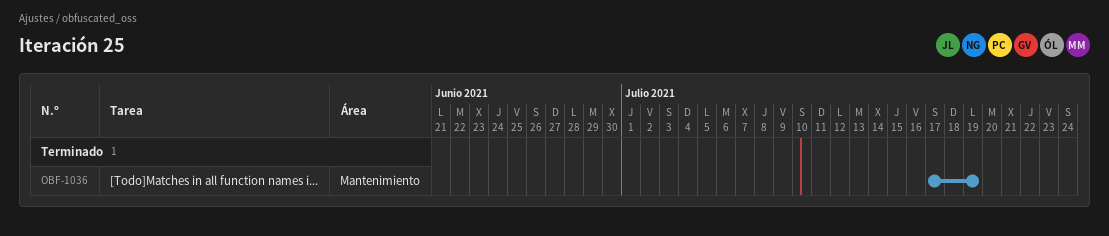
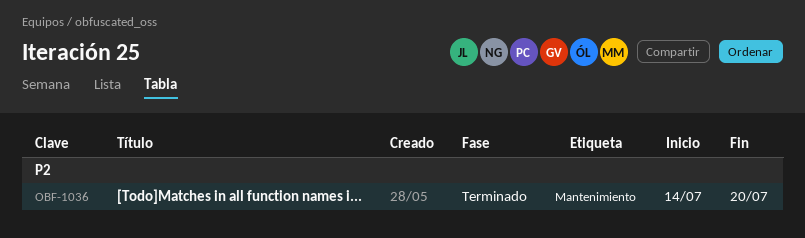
OBF-1036, start: Jul 17 -> Jul 14
OBF-1036, due: Jul 19 -> Jul 20

